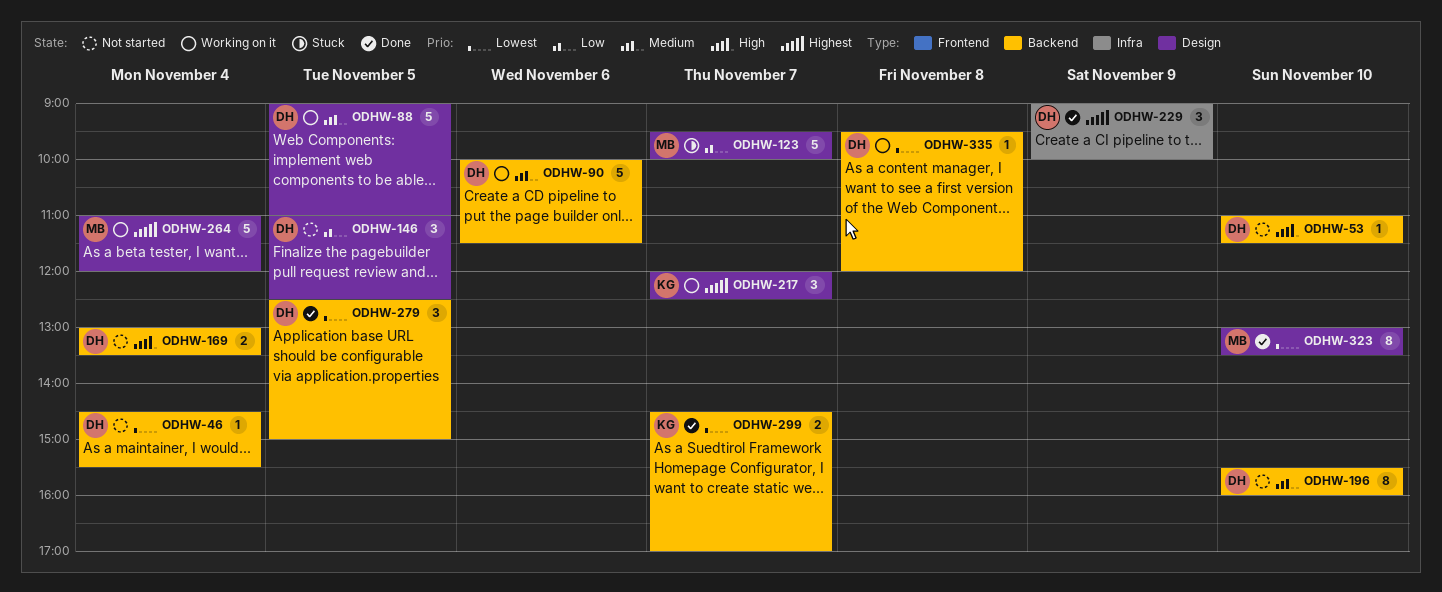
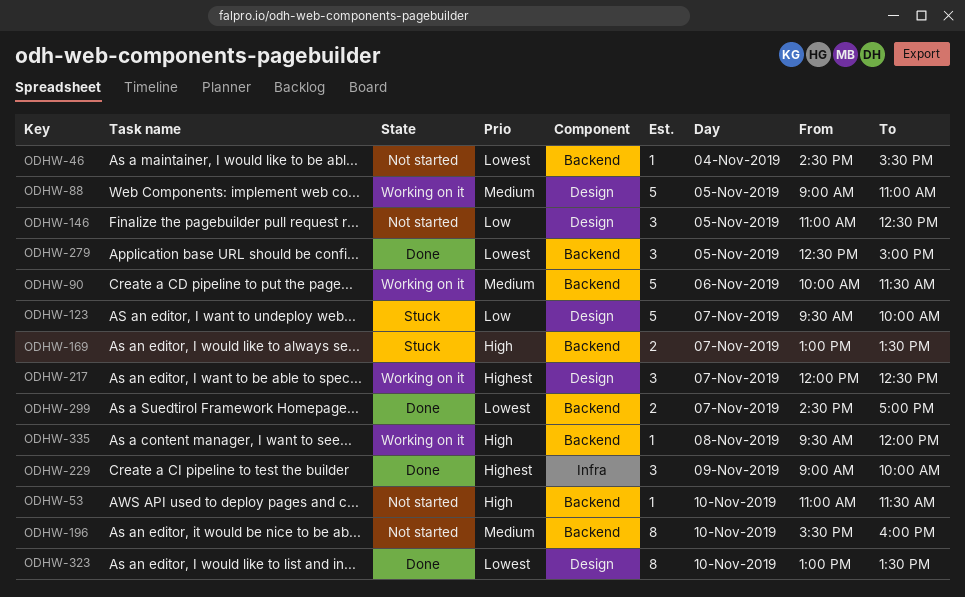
ODHW-169, status: Not started -> Stuck
ODHW-169, day: Nov 4 -> Nov 7
ODHW-264: present -> none
ODHW-335, priority: Lowest -> High

